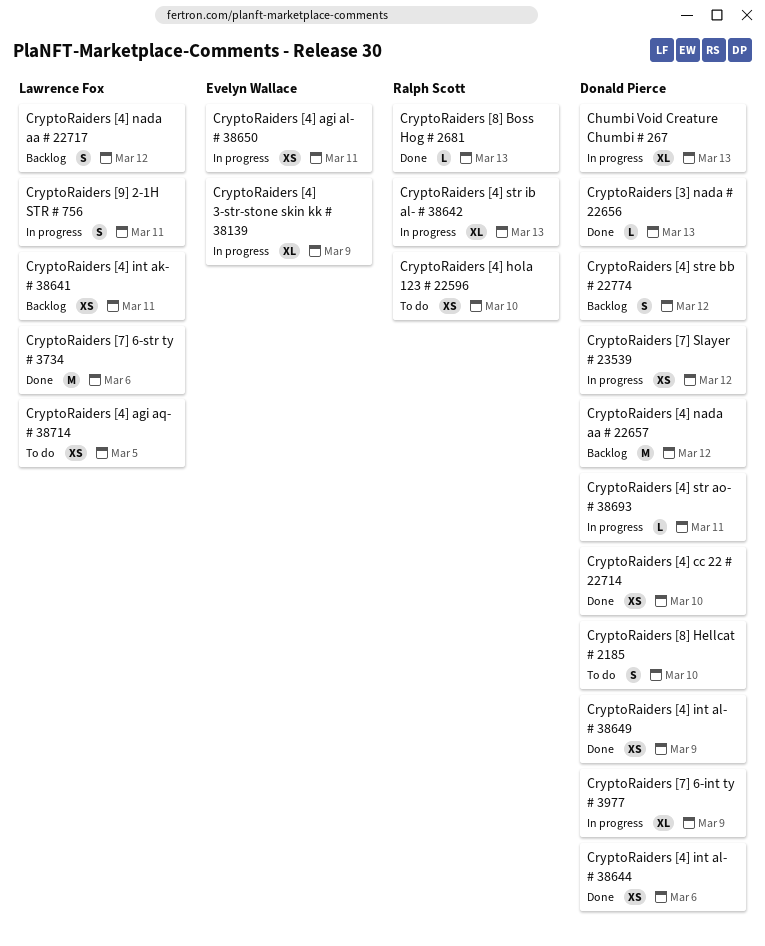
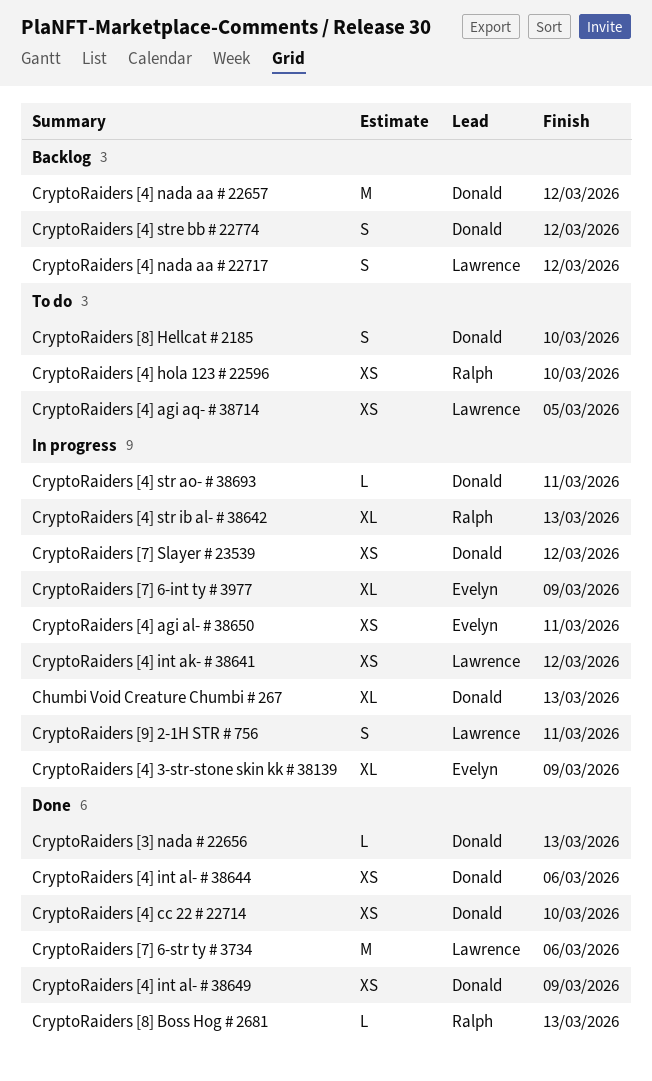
CryptoRaiders [4] int ak- # 38641, status: Backlog -> In progress
CryptoRaiders [4] int ak- # 38641, due: Mar 11 -> Mar 12
CryptoRaiders [7] 6-int ty # 3977, owner: Donald Pierce -> Evelyn Wallace

